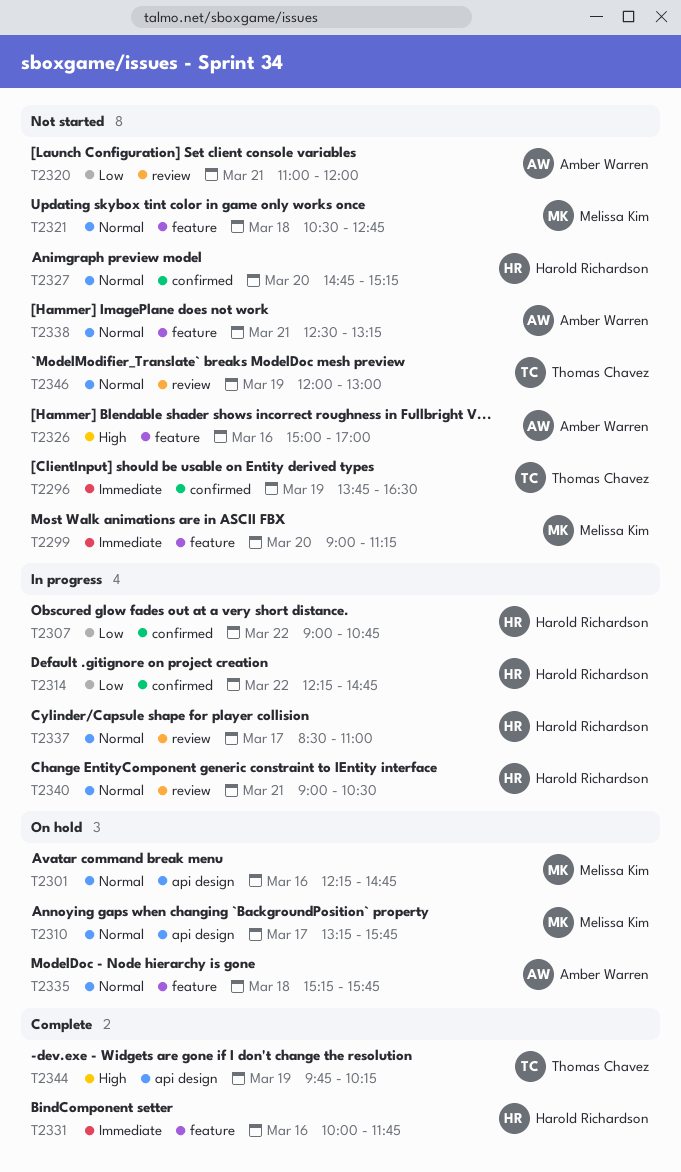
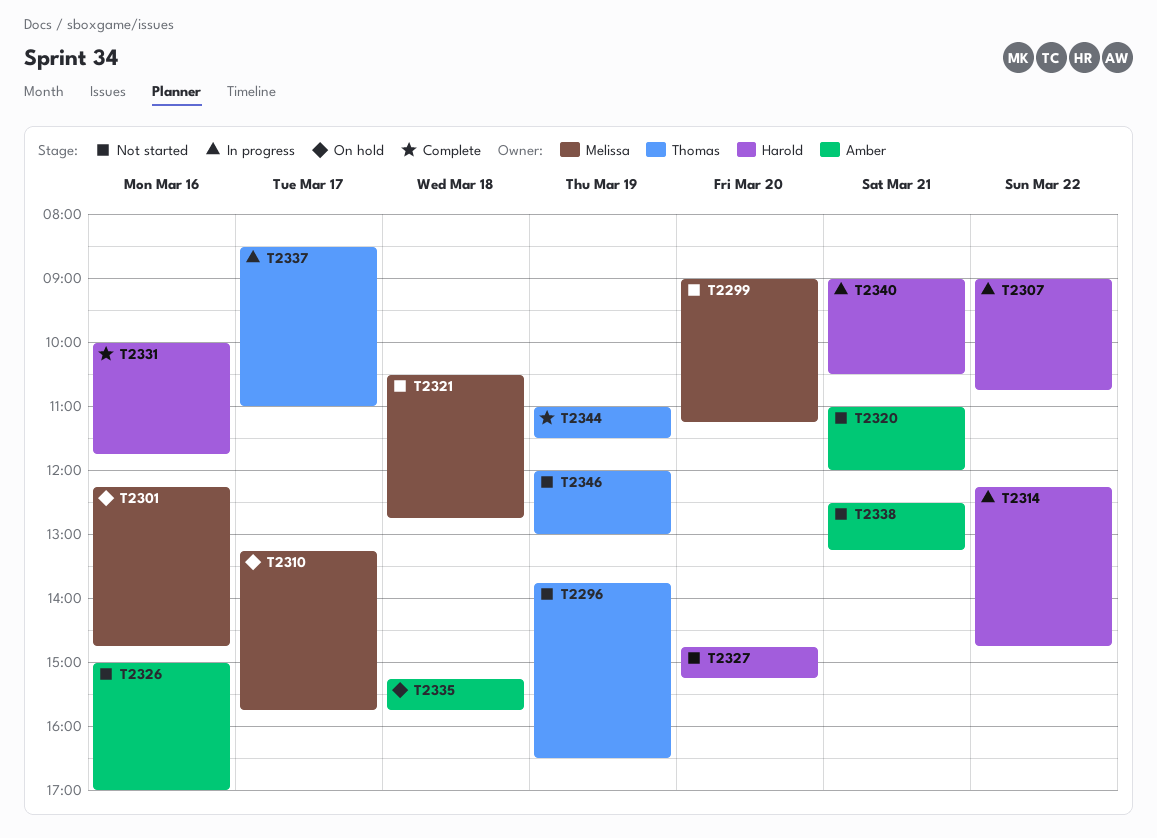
T2337, owner: Harold Richardson -> Thomas Chavez
T2344, begins: 09:45 -> 11:00
T2344, ends: 10:15 -> 11:30

